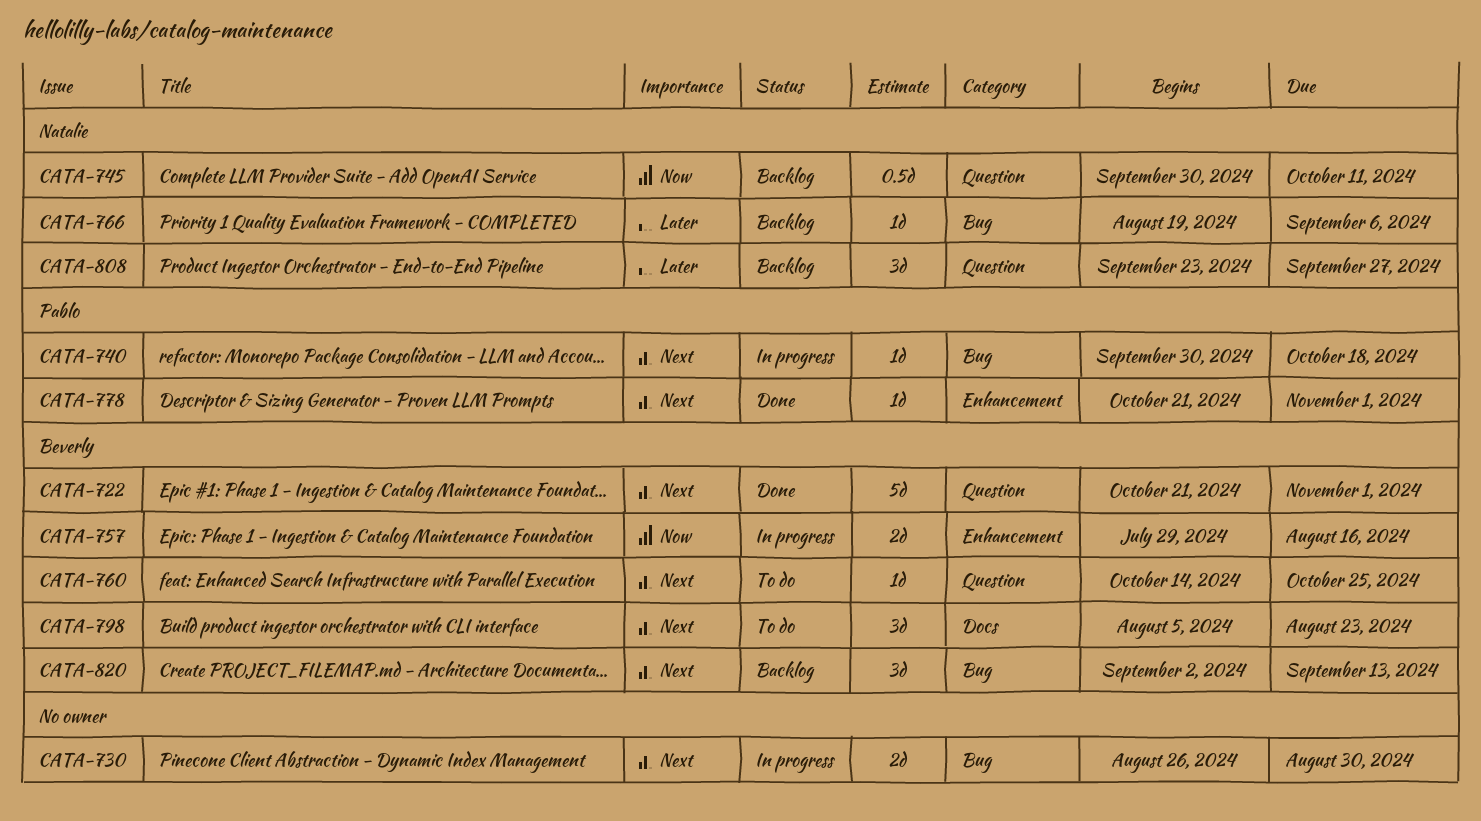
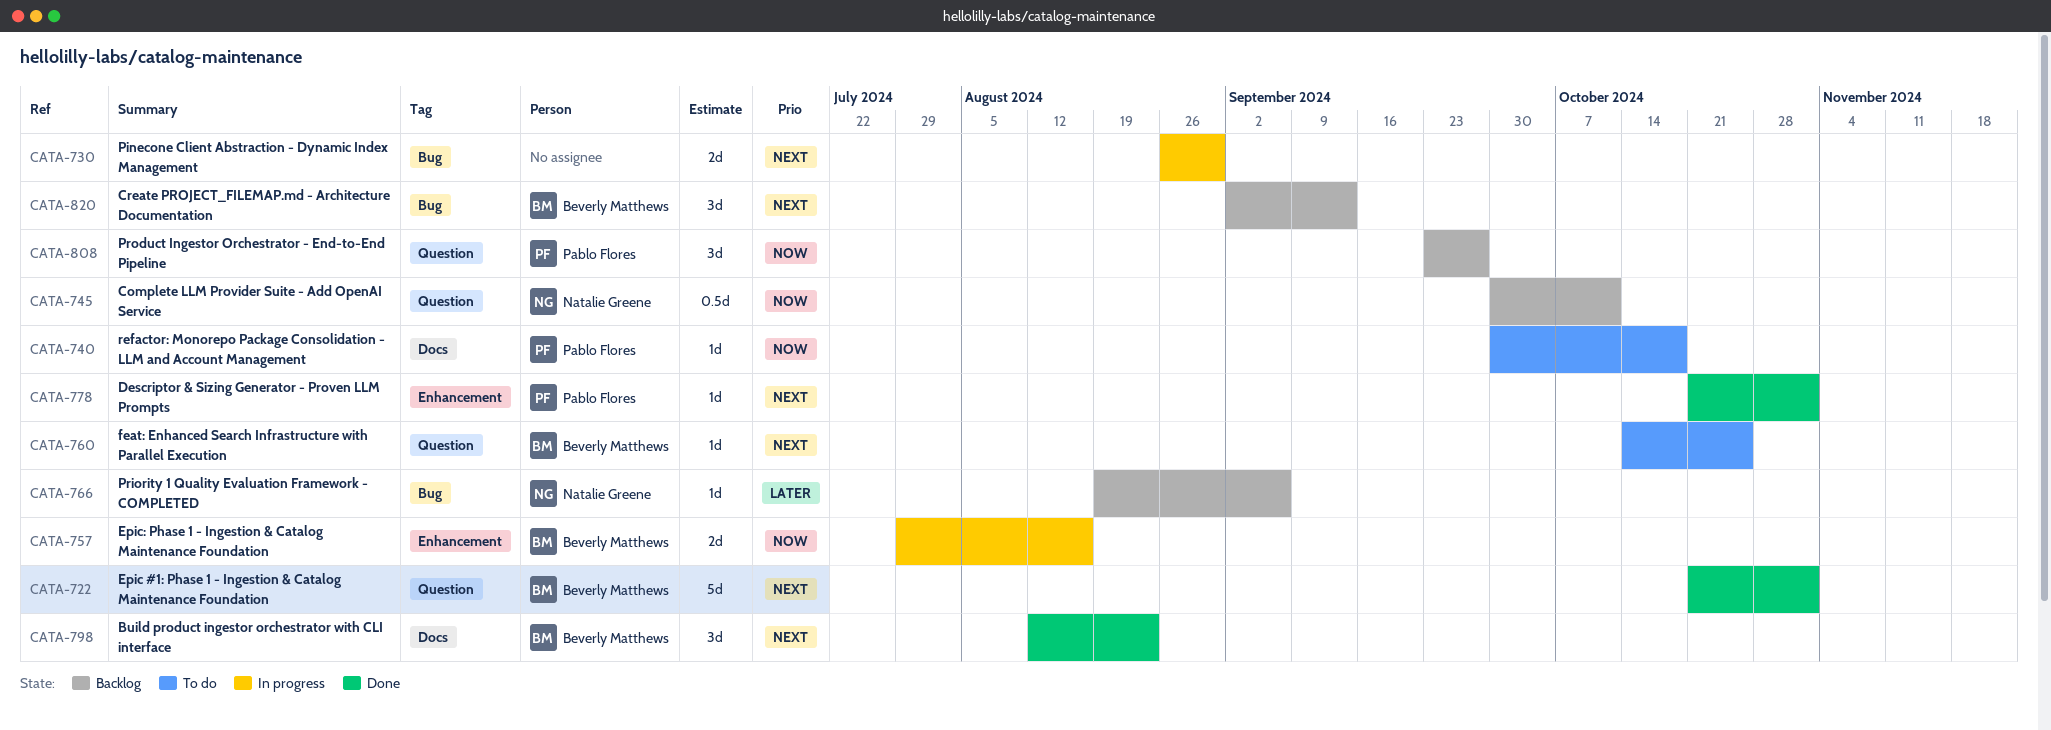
CATA-740, status: In progress -> To do
CATA-740, priority: Next -> Now
CATA-740, label: Bug -> Docs
CATA-798, status: To do -> Done
CATA-798, start: Aug 5 -> Aug 12
CATA-808, owner: Natalie Greene -> Pablo Flores
CATA-808, priority: Later -> Now

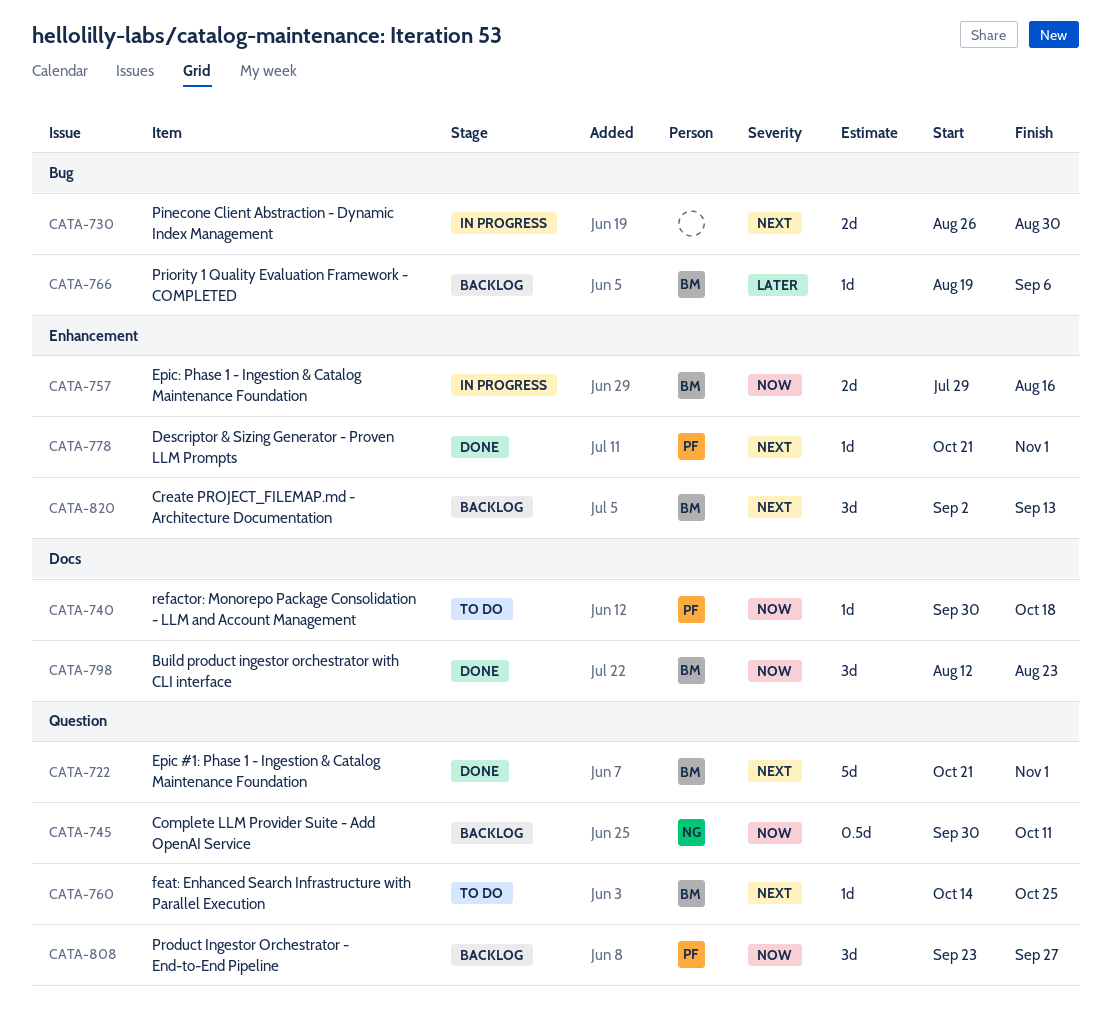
CATA-766, owner: Natalie Greene -> Beverly Matthews
CATA-798, priority: Next -> Now
CATA-820, label: Bug -> Enhancement

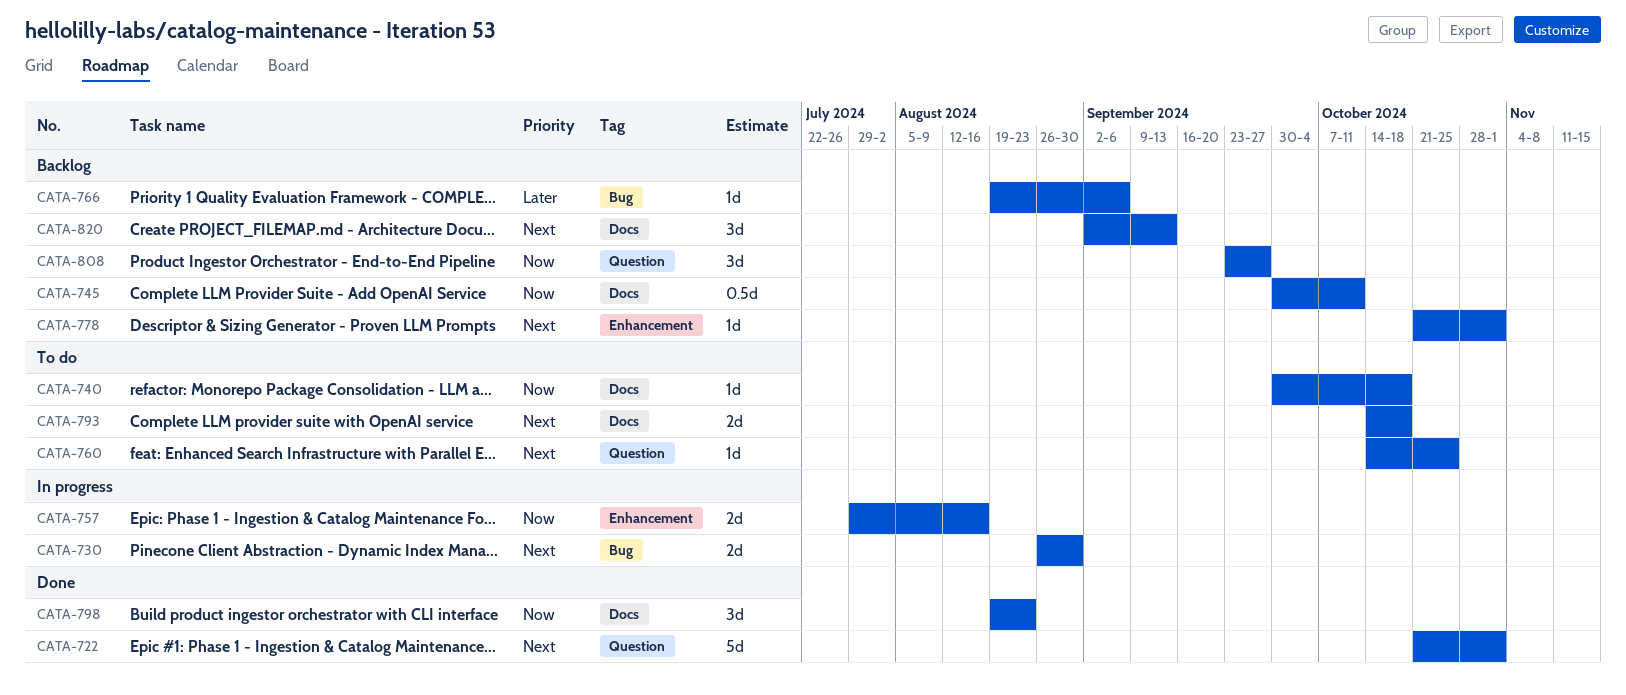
CATA-745, label: Question -> Docs
CATA-778, status: Done -> Backlog
CATA-793: none -> present
CATA-798, start: Aug 12 -> Aug 19
CATA-820, label: Enhancement -> Docs

